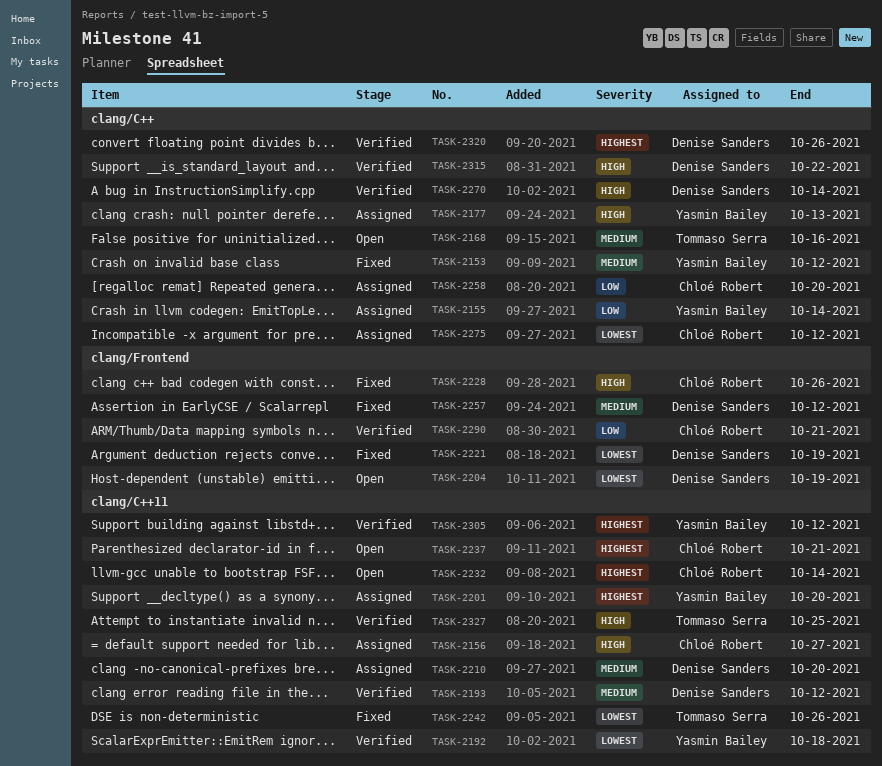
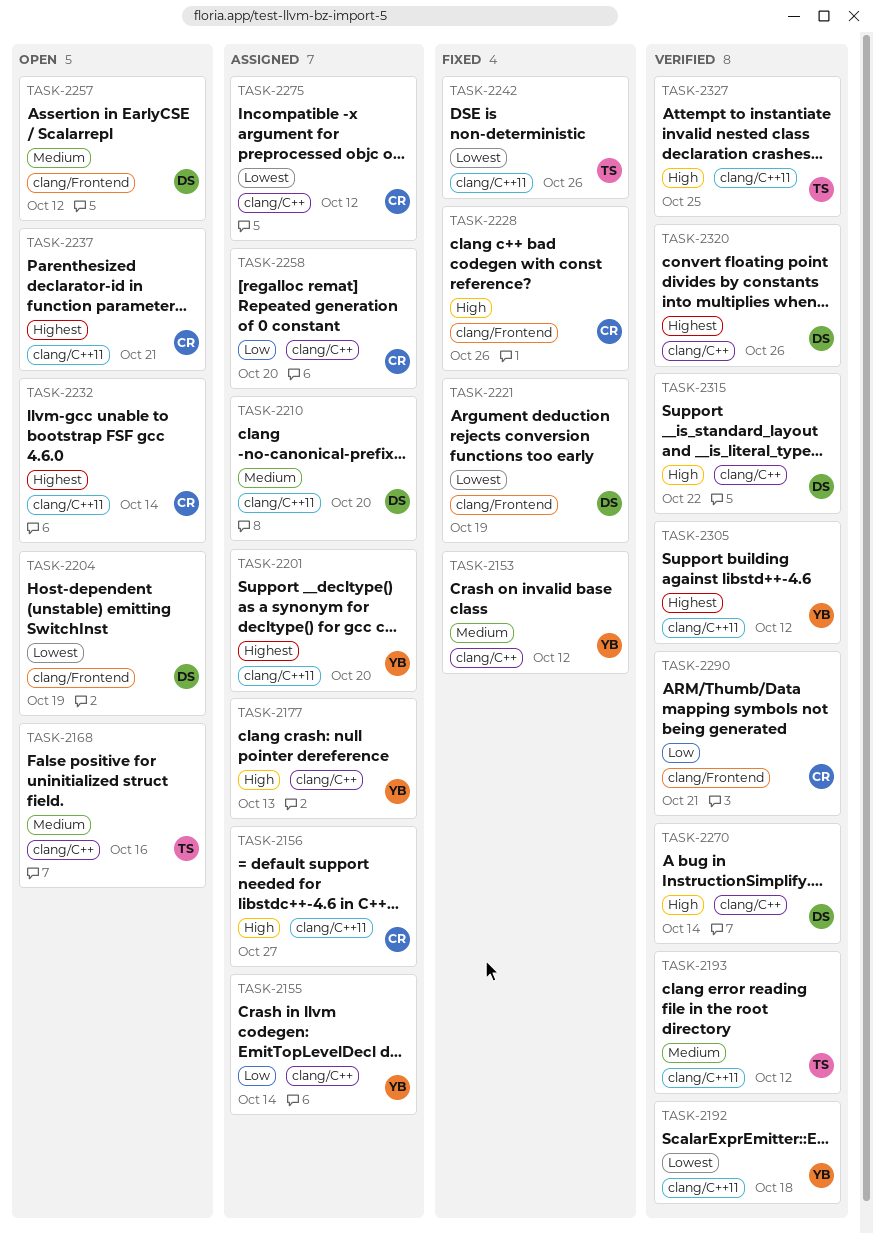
TASK-2193, owner: Denise Sanders -> Tommaso Serra
TASK-2257, status: Fixed -> Open

